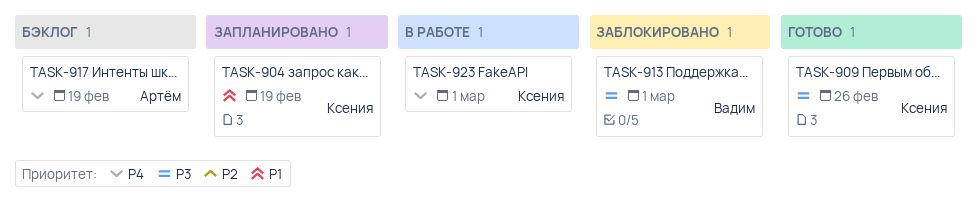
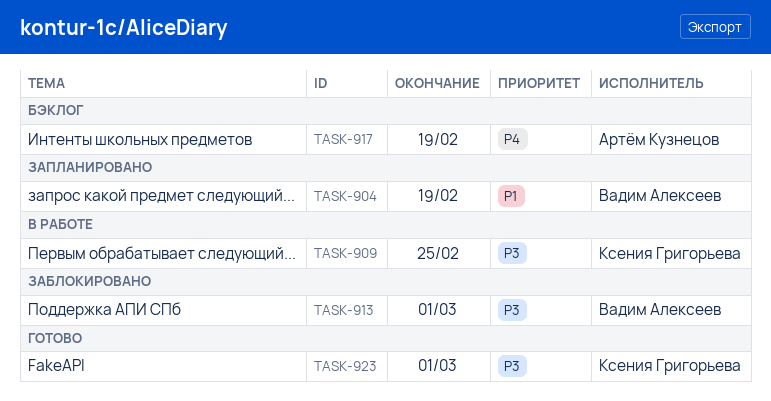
TASK-904, owner: Ксения Григорьева -> Вадим Алексеев
TASK-909, status: Готово -> В работе
TASK-909, due: Feb 26 -> Feb 25
TASK-923, status: В работе -> Готово
TASK-923, priority: P4 -> P3

